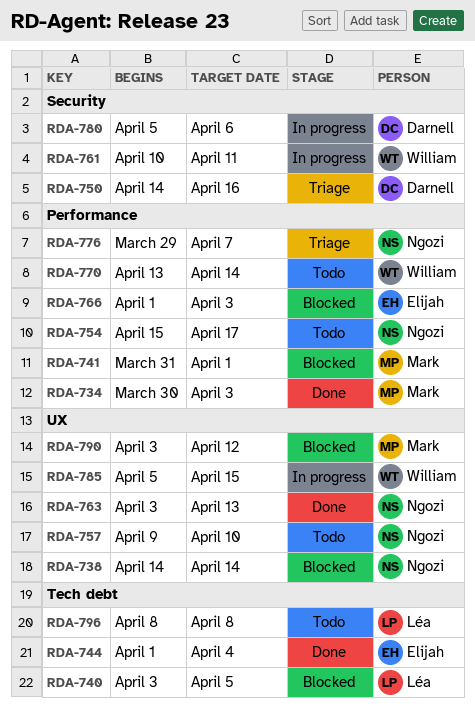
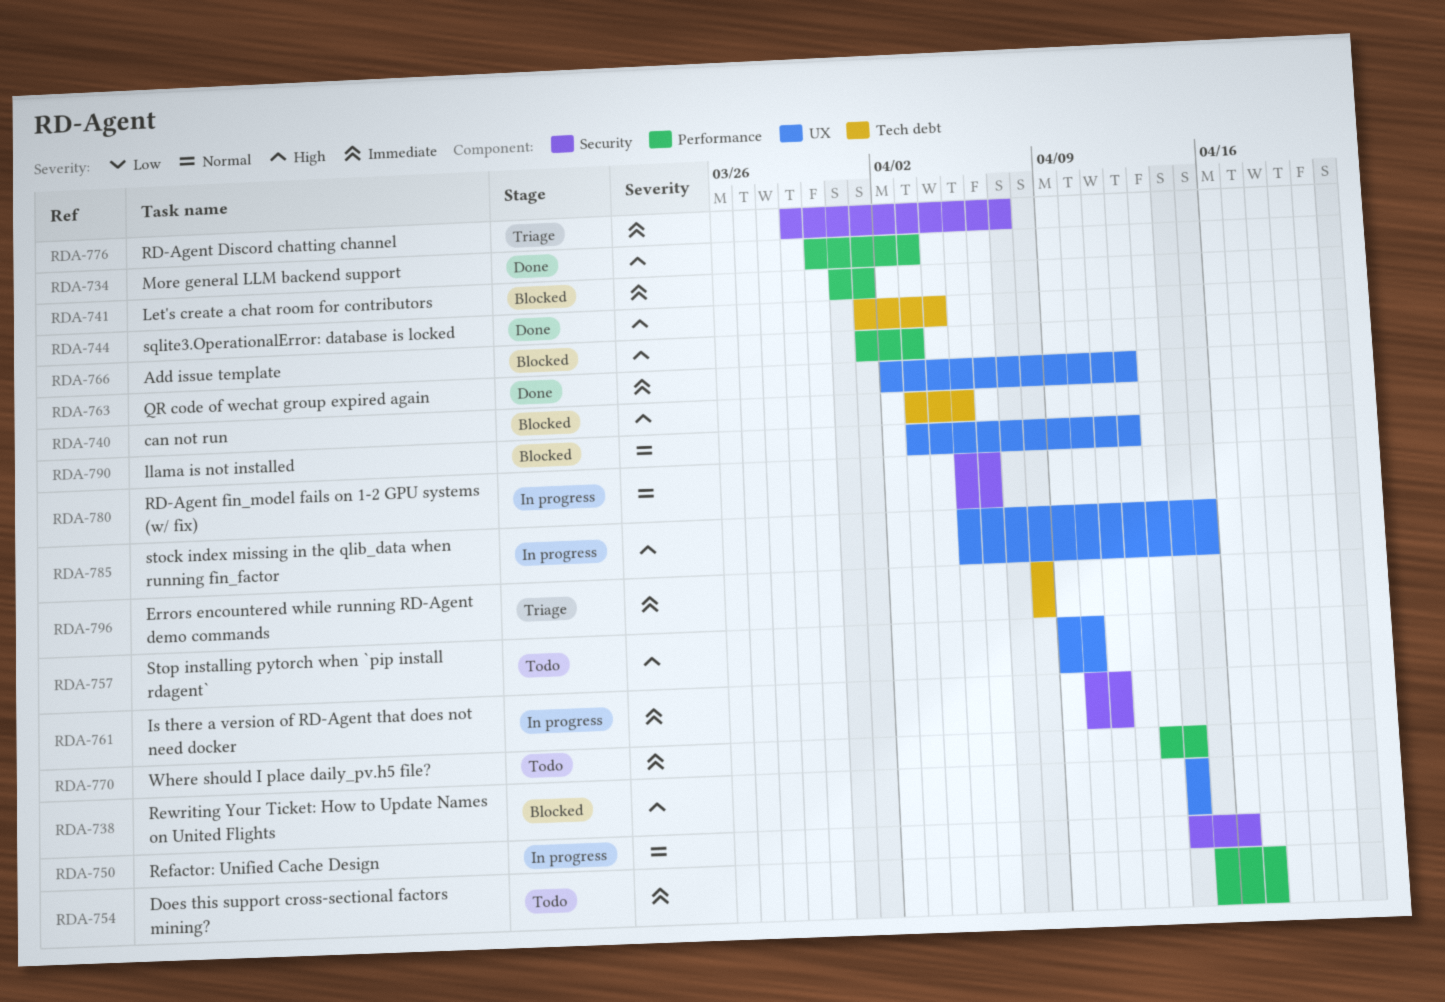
RDA-750, status: Triage -> In progress
RDA-763, start: Apr 3 -> Apr 2
RDA-763, due: Apr 13 -> Apr 12
RDA-776, label: Performance -> Security
RDA-796, status: Todo -> Triage

